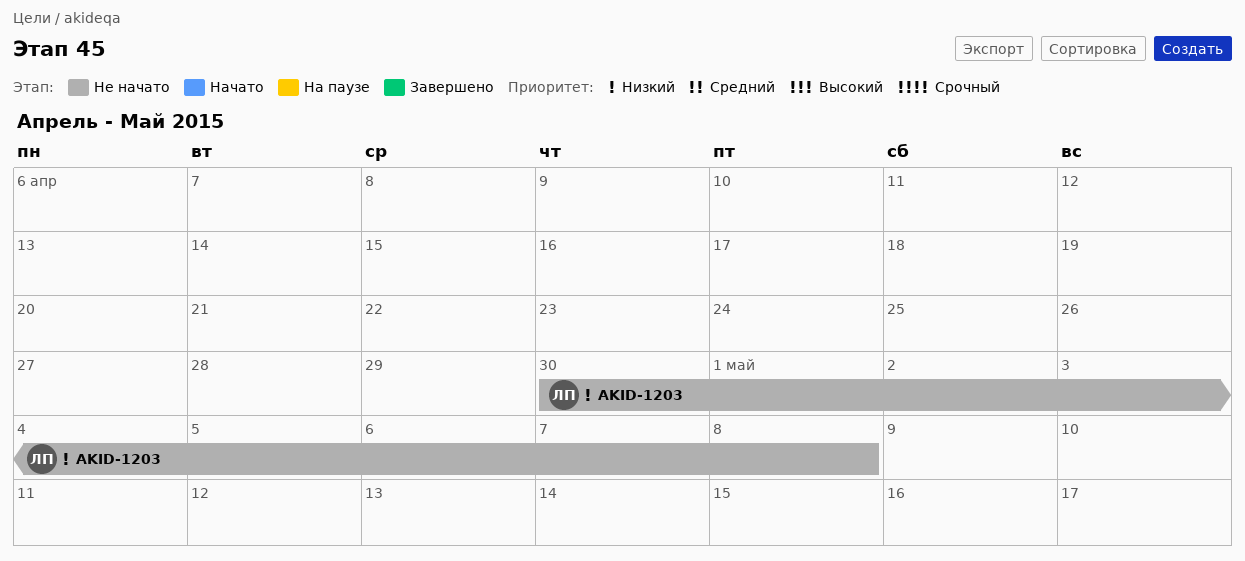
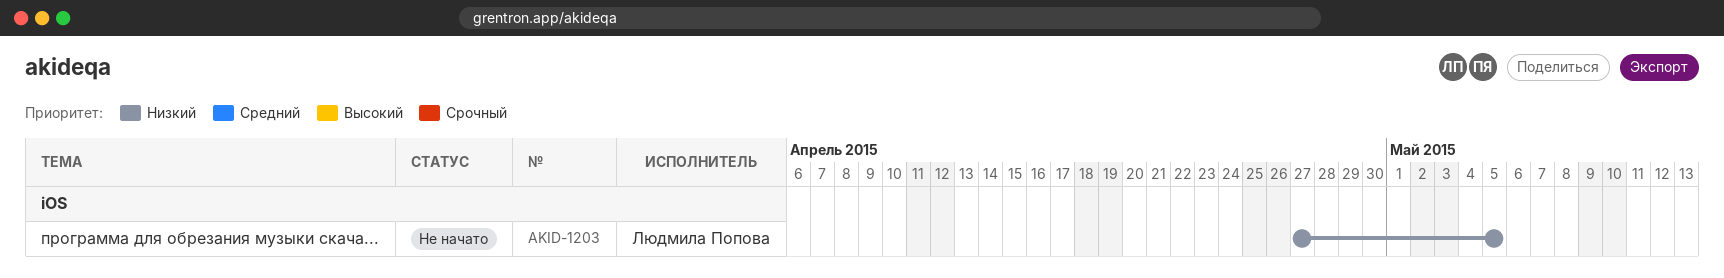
AKID-1203, start: Apr 30 -> Apr 27
AKID-1203, due: May 8 -> May 5

